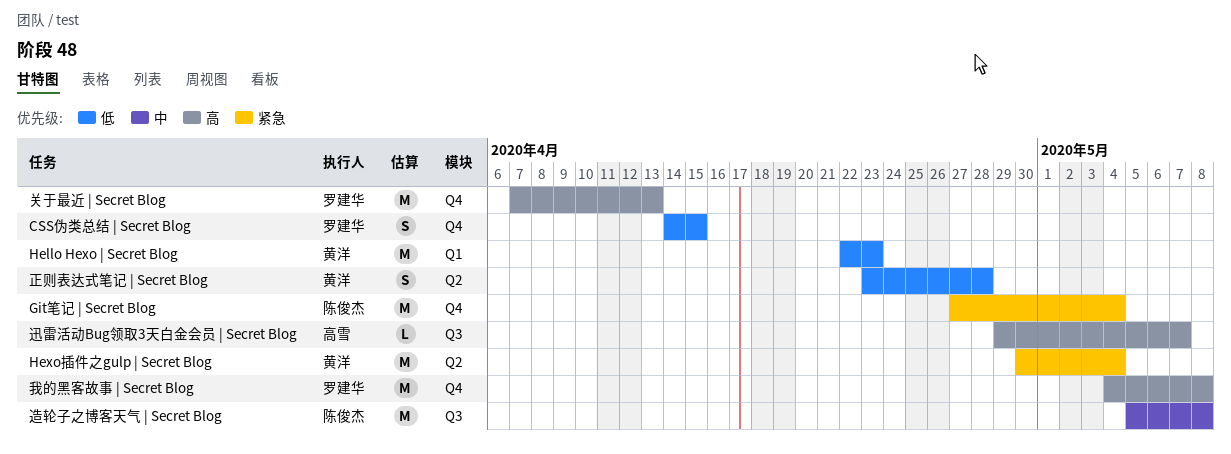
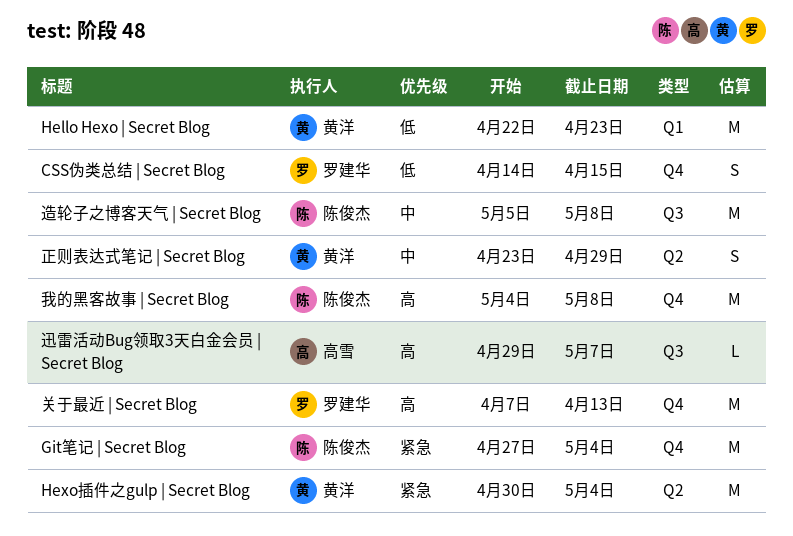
我的黑客故事 | Secret Blog, owner: 罗建华 -> 陈俊杰
正则表达式笔记 | Secret Blog, priority: 低 -> 中
正则表达式笔记 | Secret Blog, due: Apr 28 -> Apr 29

